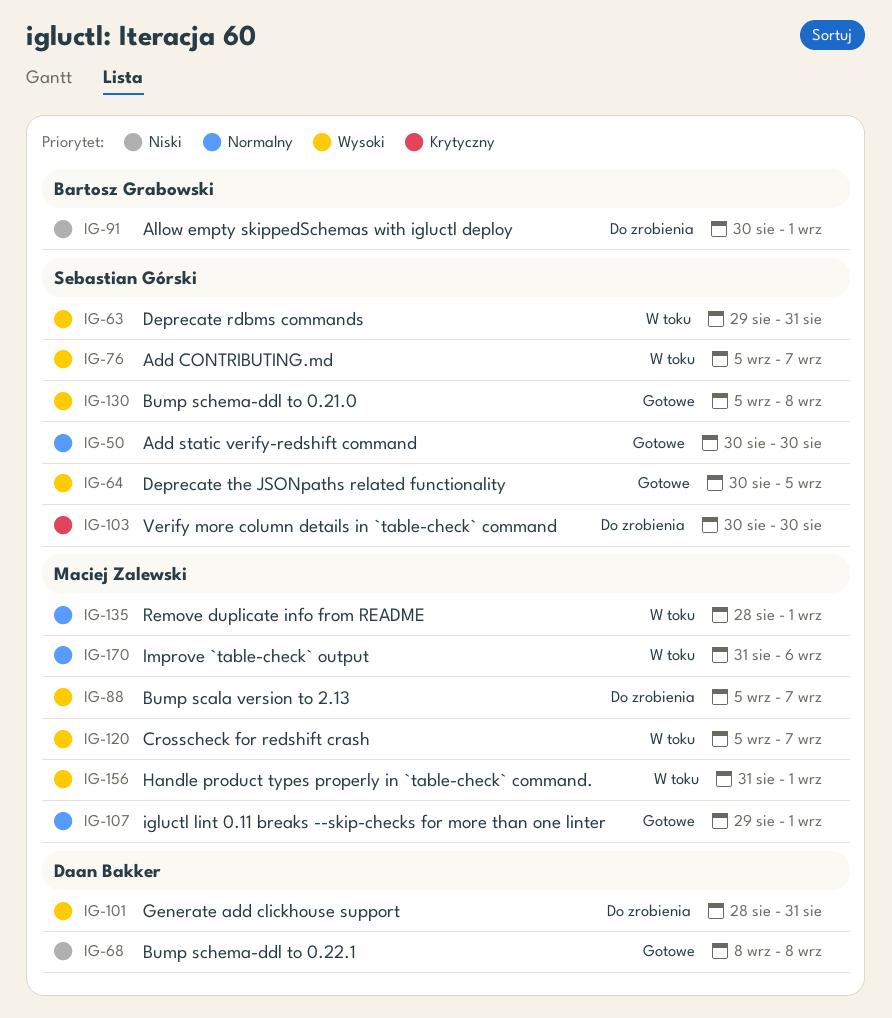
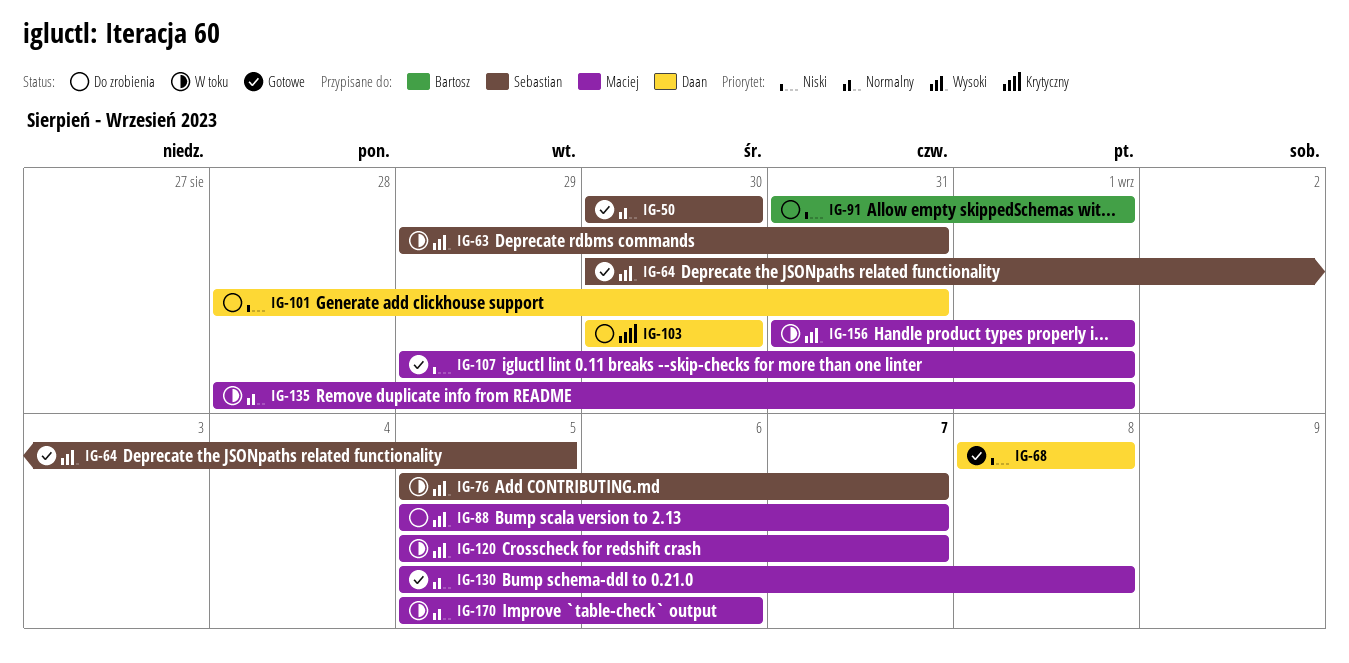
IG-91, start: Aug 30 -> Aug 31
IG-101, priority: Wysoki -> Niski
IG-103, owner: Sebastian Górski -> Daan Bakker
IG-107, priority: Normalny -> Niski
IG-130, owner: Sebastian Górski -> Maciej Zalewski
IG-130, priority: Wysoki -> Normalny
IG-170, start: Aug 31 -> Sep 5

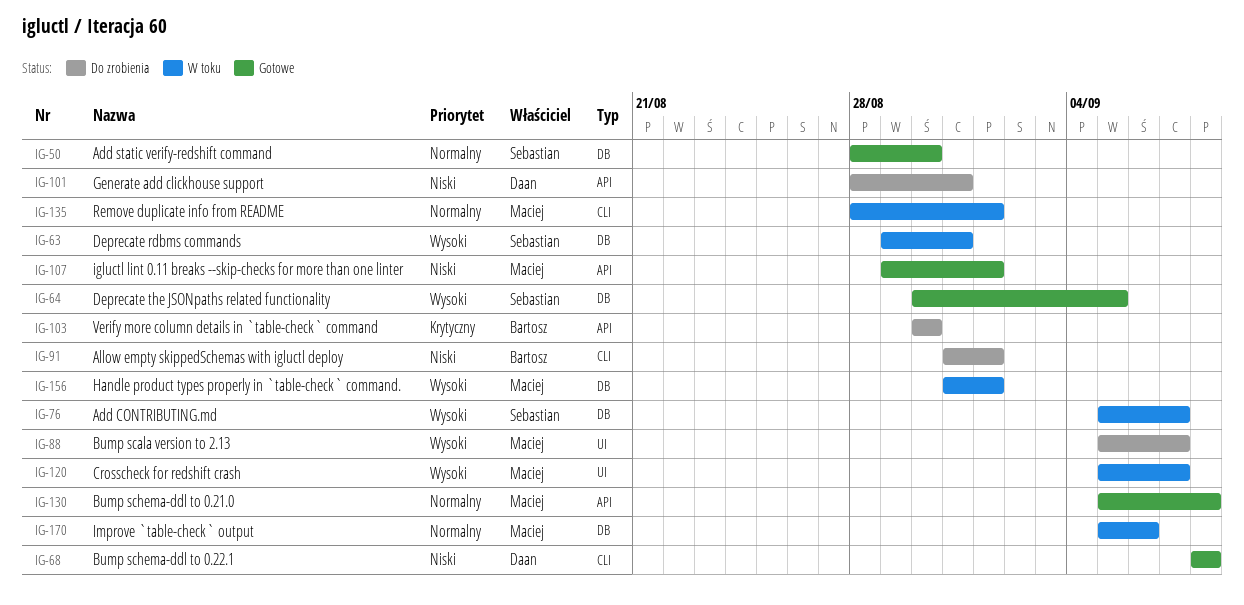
IG-50, start: Aug 30 -> Aug 28
IG-103, owner: Daan -> Bartosz

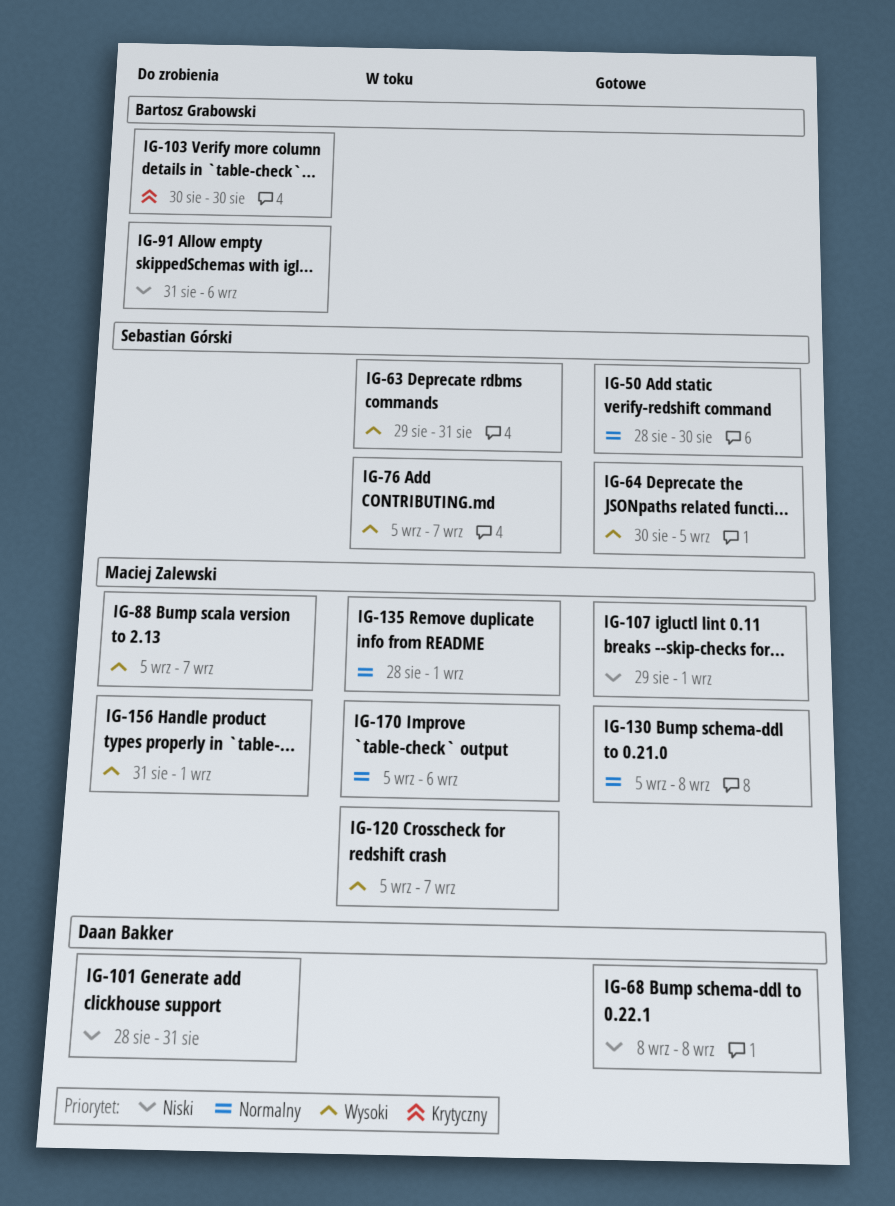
IG-91, due: Sep 1 -> Sep 6
IG-156, status: W toku -> Do zrobienia

